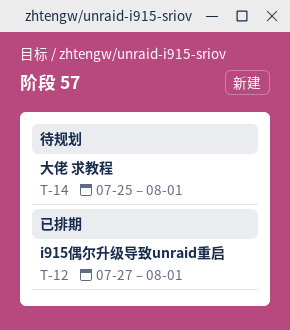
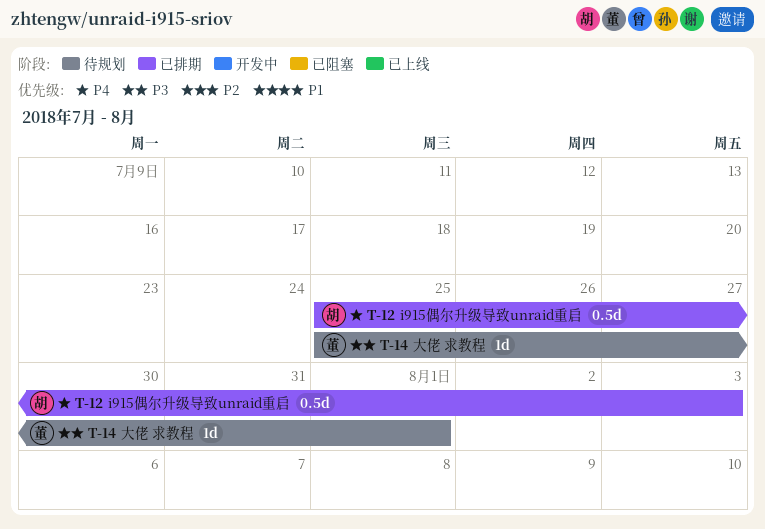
T-12, start: Jul 27 -> Jul 25
T-12, due: Aug 1 -> Aug 3

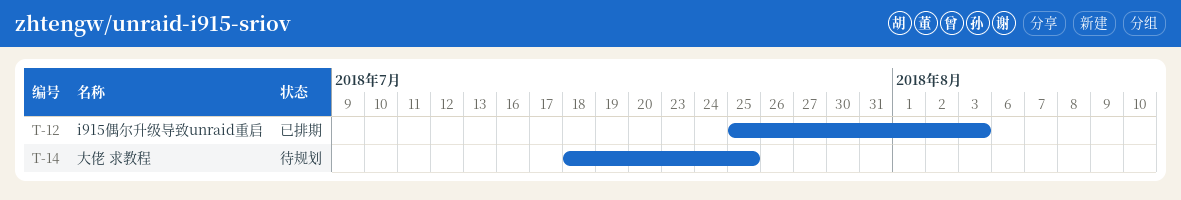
T-14, start: Jul 25 -> Jul 18
T-14, due: Aug 1 -> Jul 25

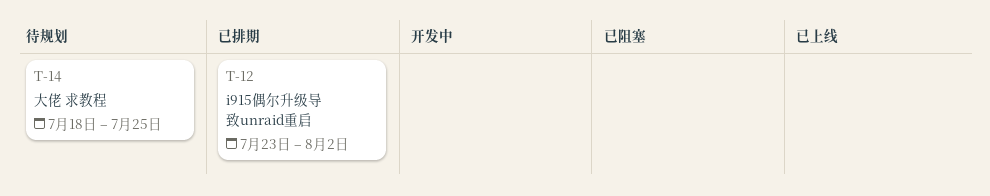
T-12, start: Jul 25 -> Jul 23
T-12, due: Aug 3 -> Aug 2

